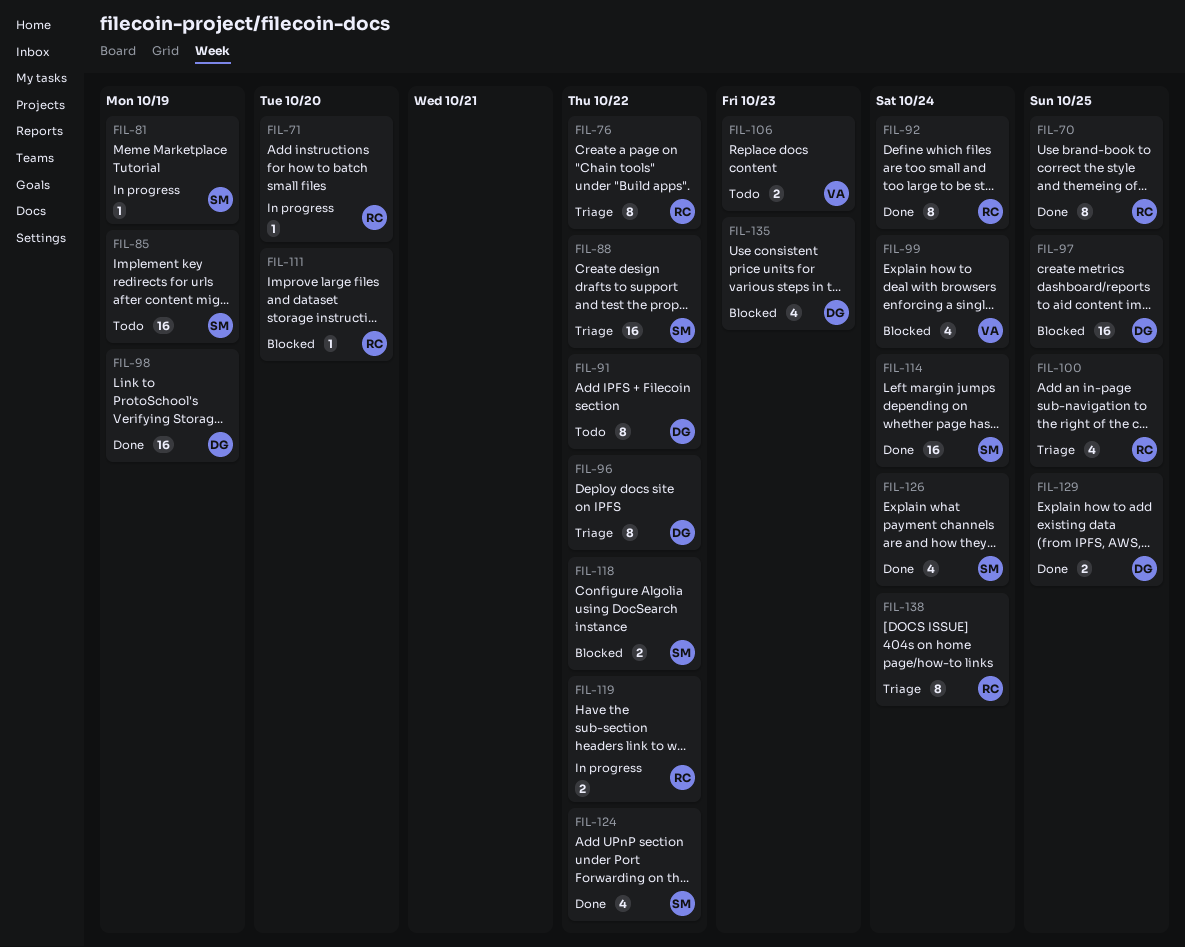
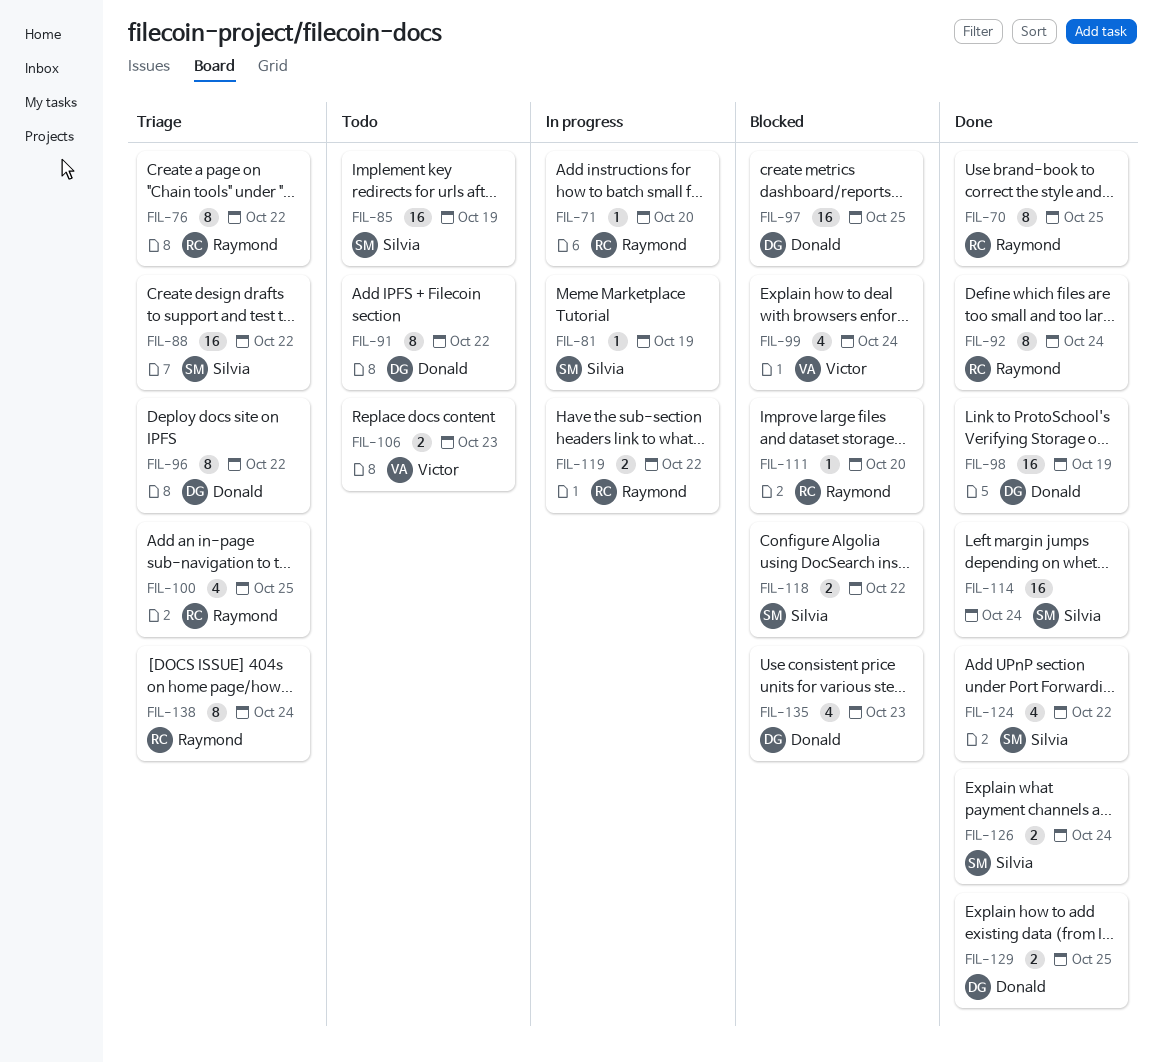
FIL-126, estimate: 4 -> 2

